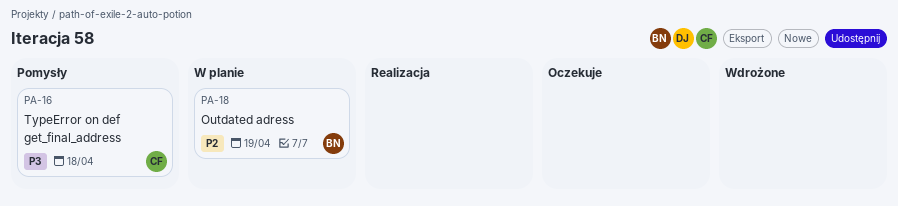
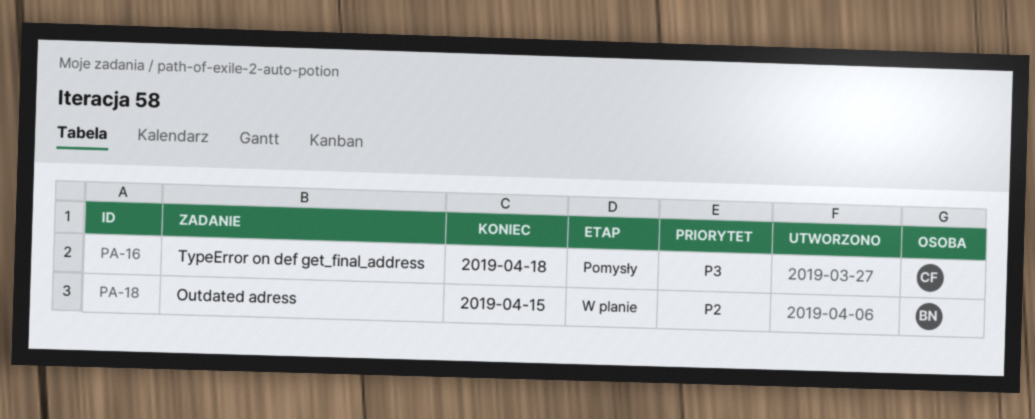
PA-18, due: Apr 19 -> Apr 15

